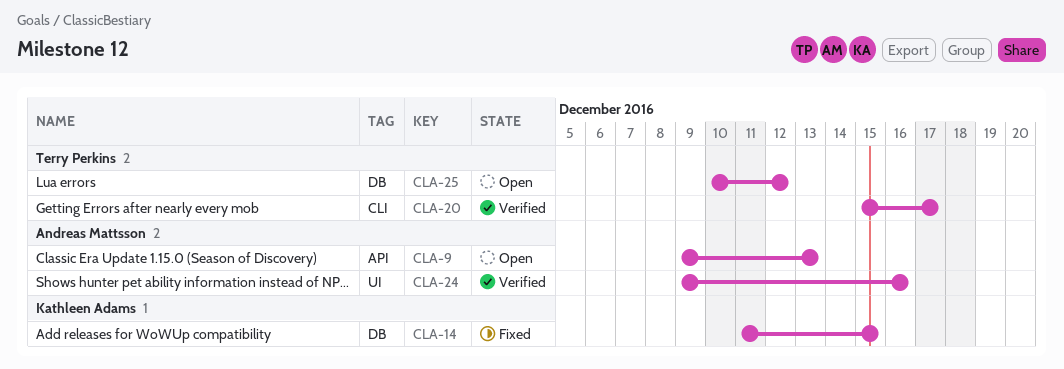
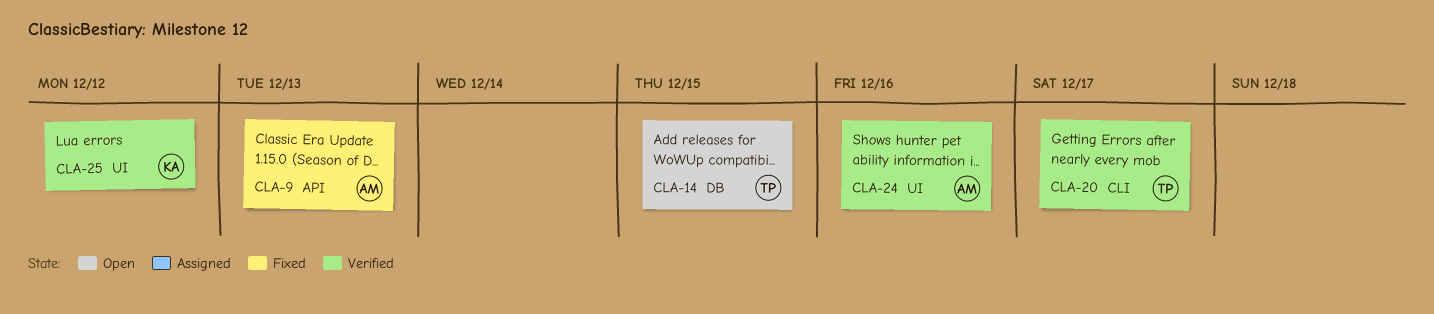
CLA-9, status: Open -> Fixed
CLA-14, status: Fixed -> Open
CLA-14, owner: Kathleen Adams -> Terry Perkins
CLA-25, status: Open -> Verified
CLA-25, owner: Terry Perkins -> Kathleen Adams
CLA-25, label: DB -> UI

